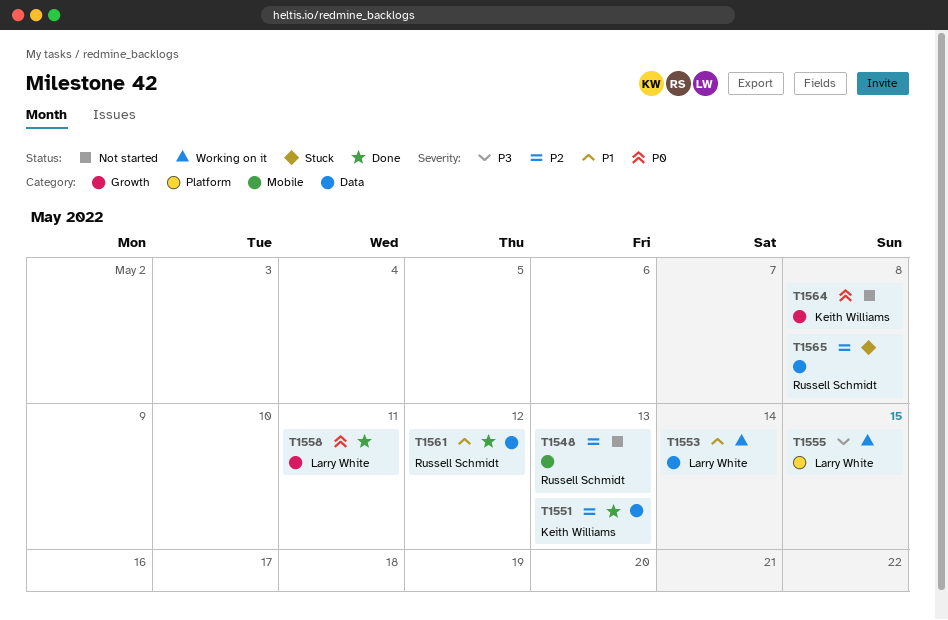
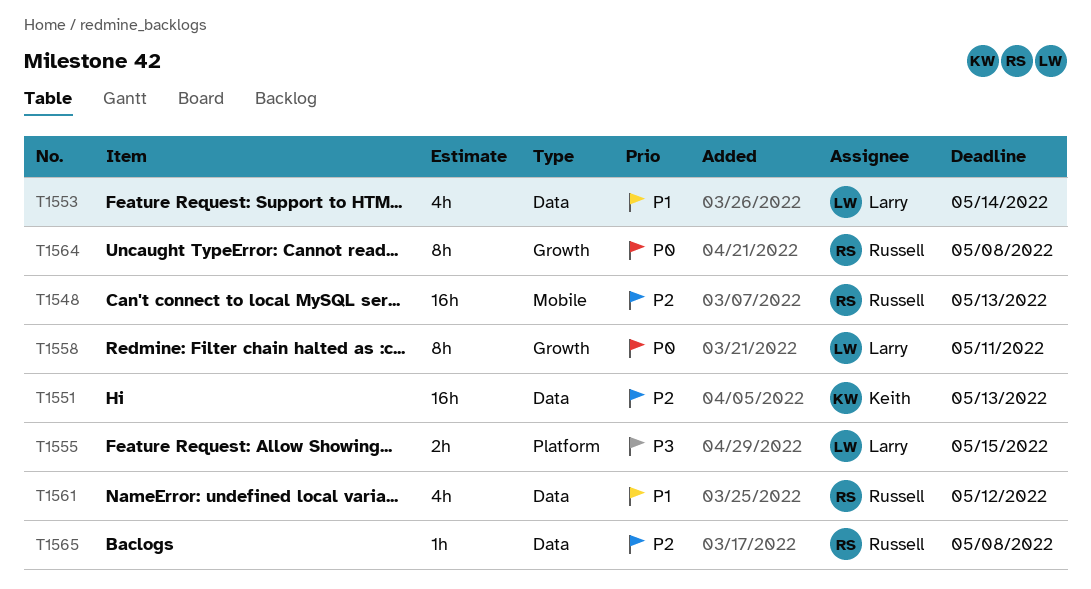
T1564, owner: Keith Williams -> Russell Schmidt

